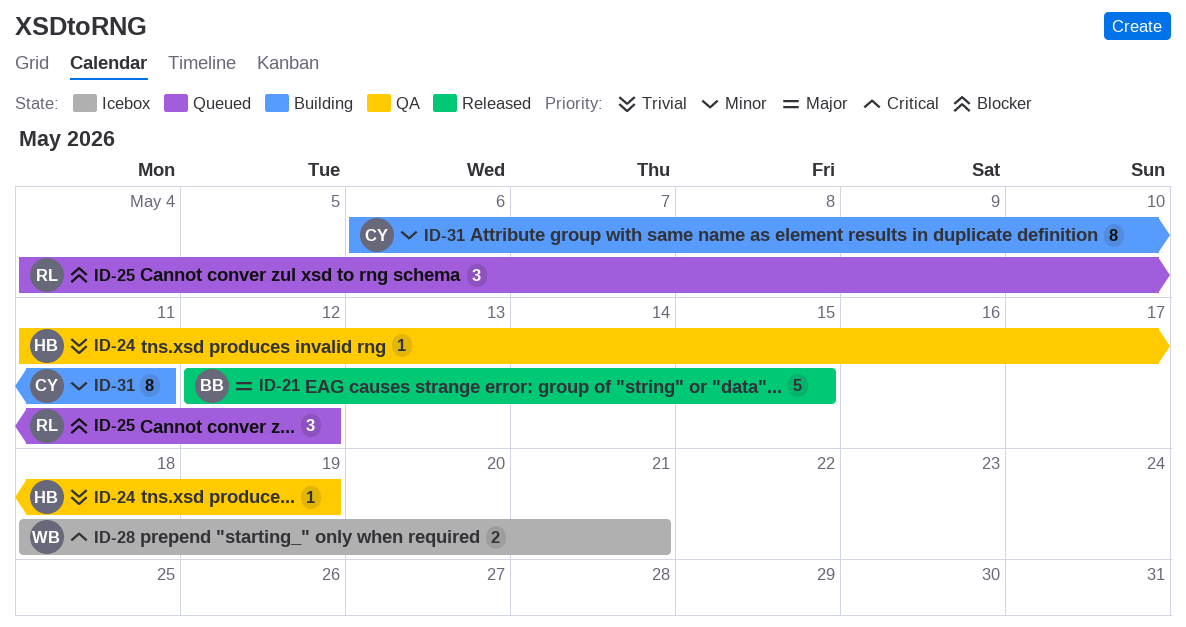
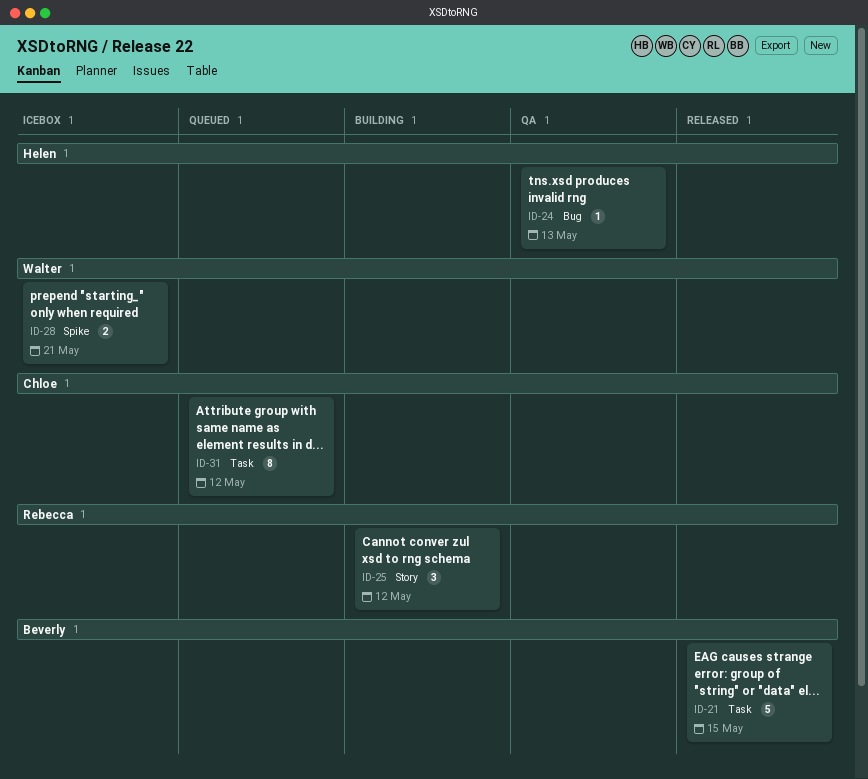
ID-24, due: May 19 -> May 13
ID-25, status: Queued -> Building
ID-31, status: Building -> Queued
ID-31, due: May 11 -> May 12

